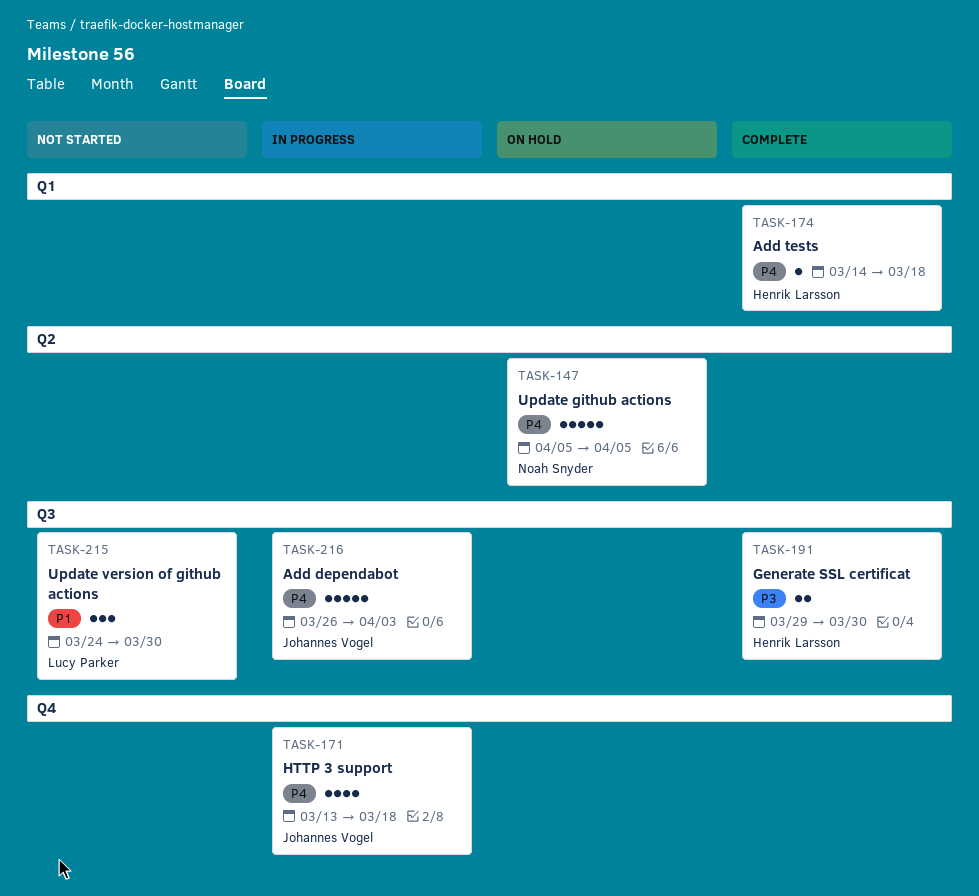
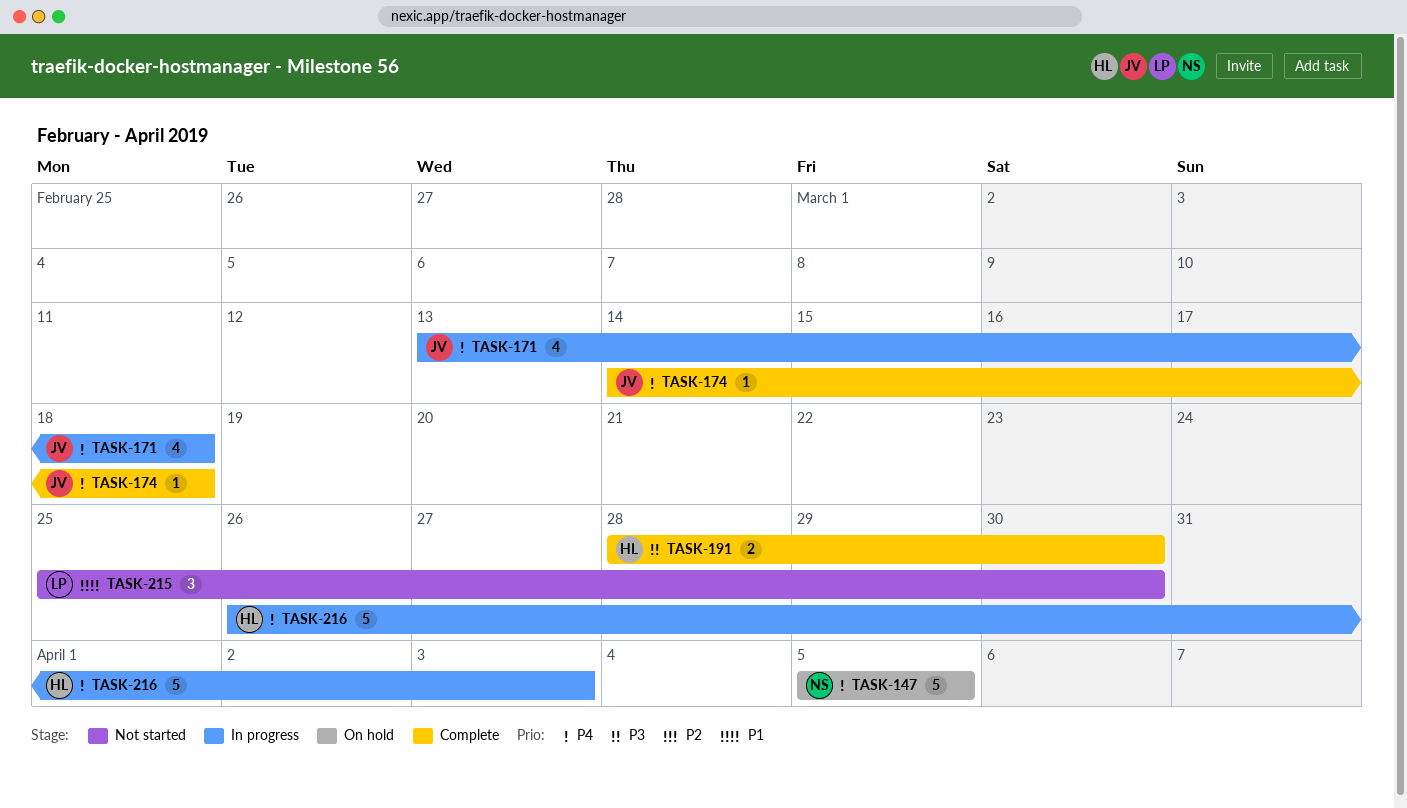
TASK-174, owner: Henrik Larsson -> Johannes Vogel
TASK-191, start: Mar 29 -> Mar 28
TASK-215, start: Mar 24 -> Mar 25
TASK-216, owner: Johannes Vogel -> Henrik Larsson

